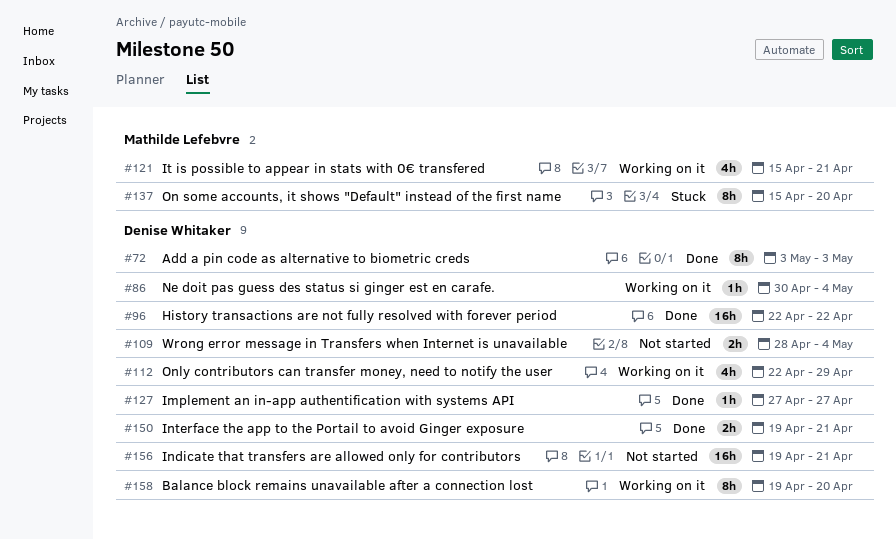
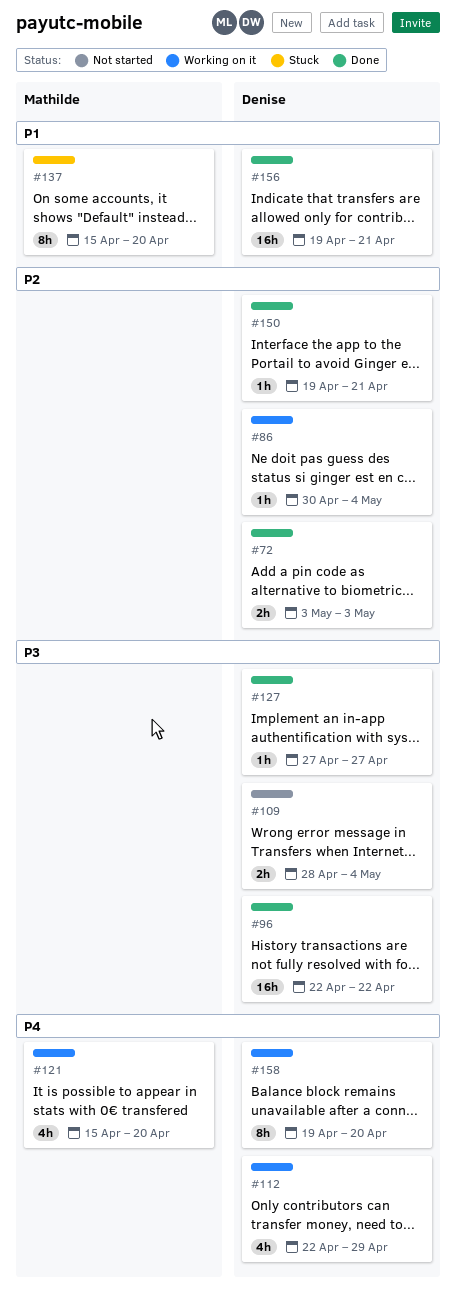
#72, estimate: 8h -> 2h
#121, due: Apr 21 -> Apr 20
#150, estimate: 2h -> 1h
#156, status: Not started -> Done

